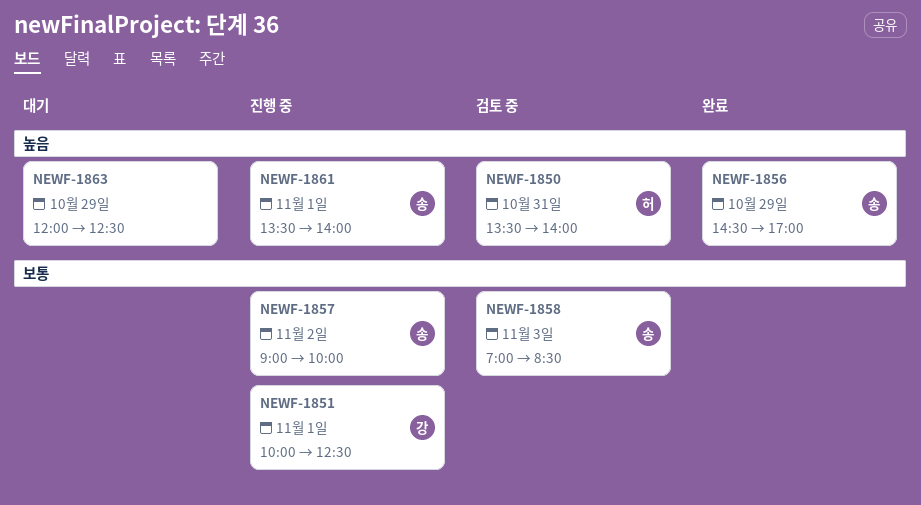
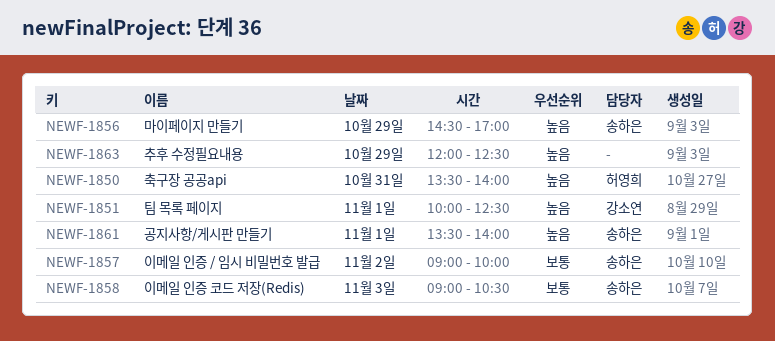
NEWF-1851, priority: 보통 -> 높음
NEWF-1858, begins: 07:00 -> 09:00
NEWF-1858, ends: 08:30 -> 10:30

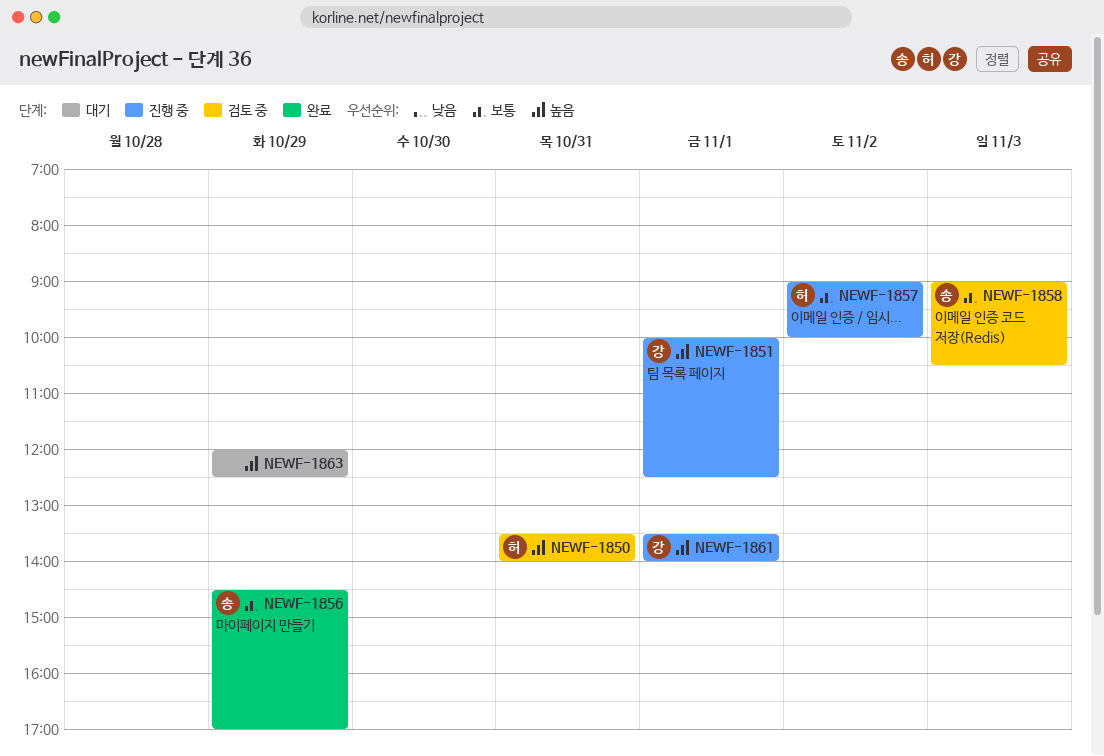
NEWF-1856, priority: 높음 -> 보통
NEWF-1857, owner: 송하은 -> 허영희
NEWF-1861, owner: 송하은 -> 강소연

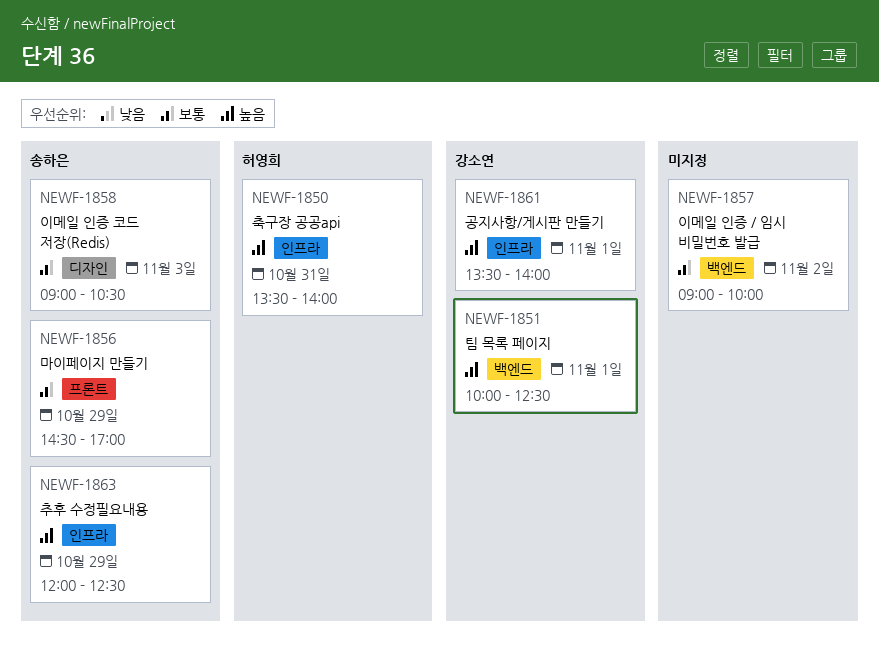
NEWF-1857, owner: 허영희 -> none
NEWF-1863, owner: none -> 송하은

